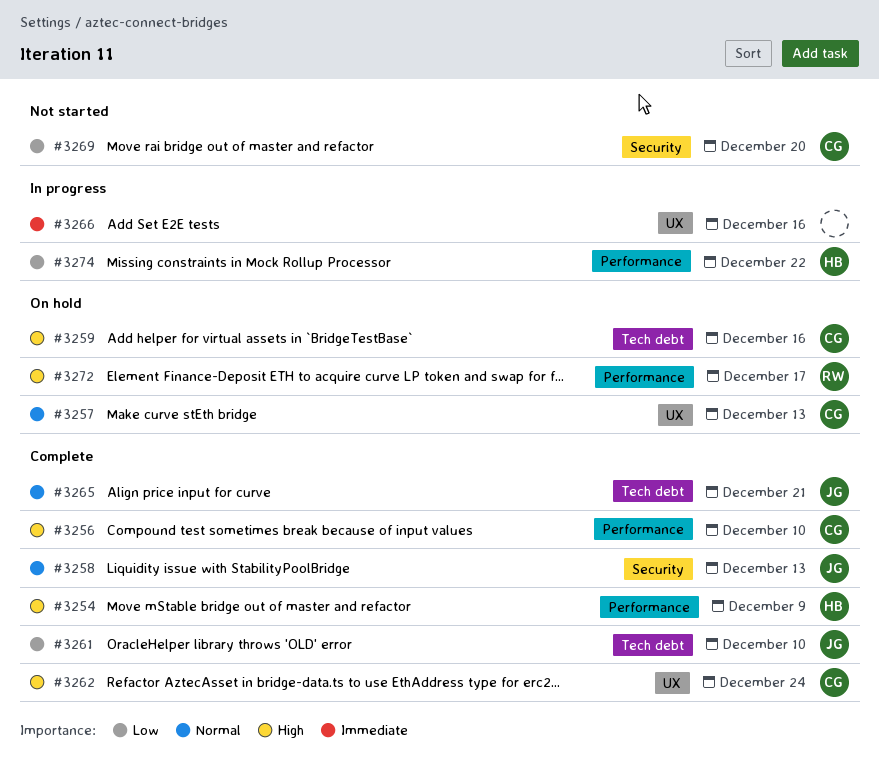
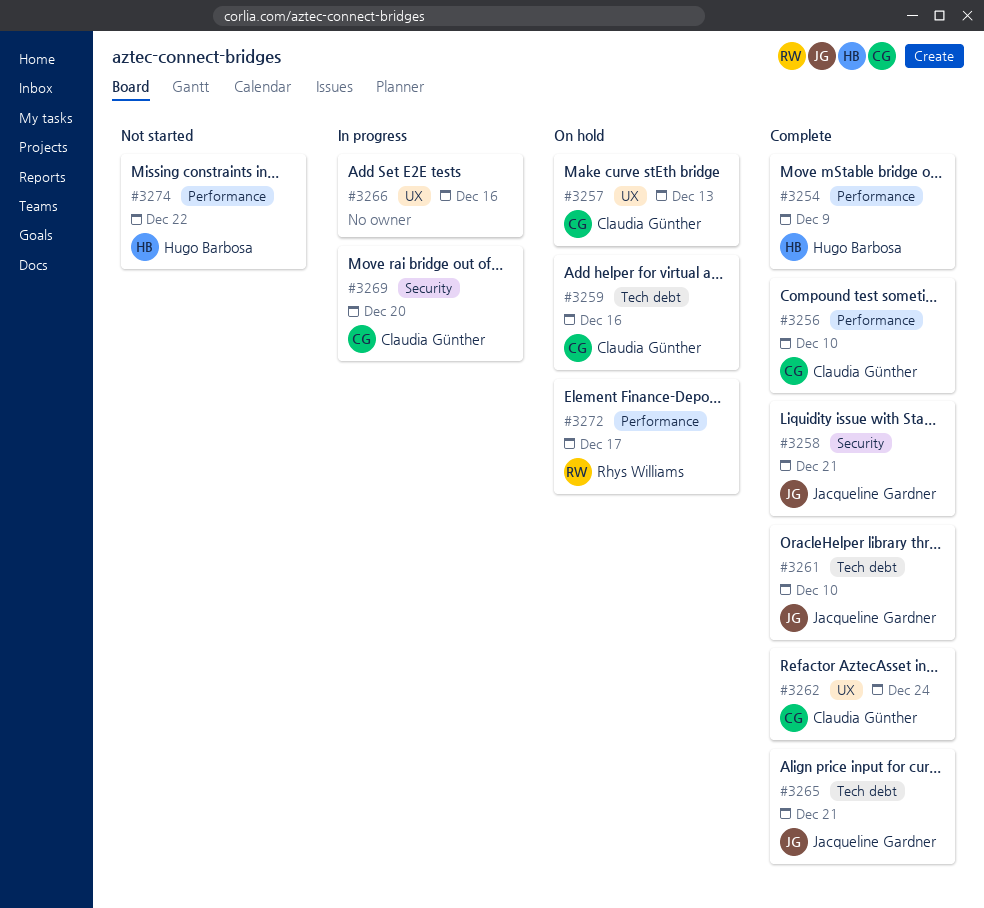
#3258, due: Dec 13 -> Dec 21
#3269, status: Not started -> In progress
#3274, status: In progress -> Not started

